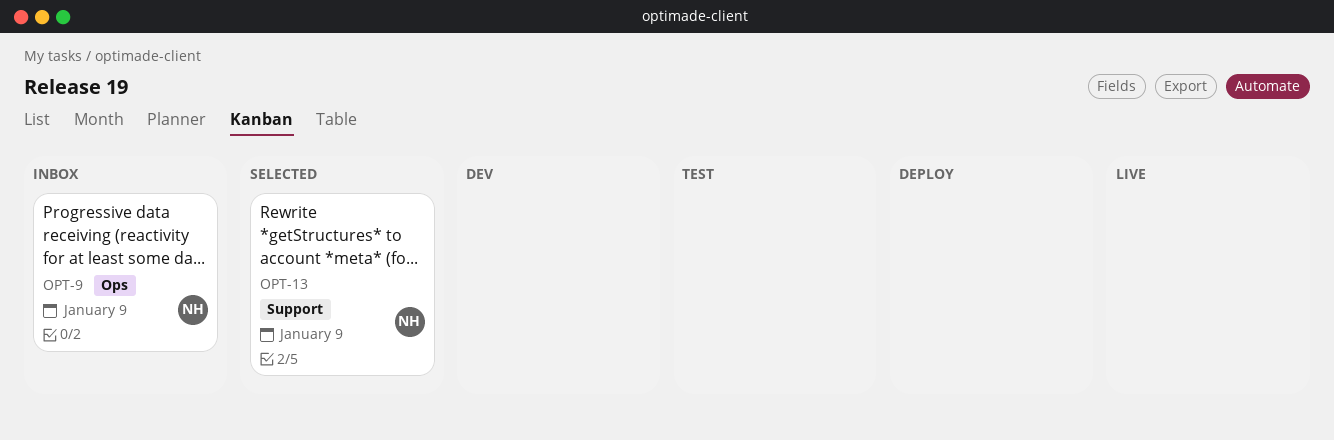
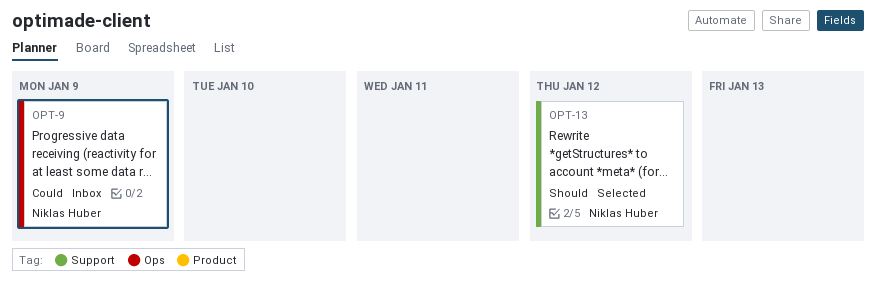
OPT-13, due: Jan 9 -> Jan 12

